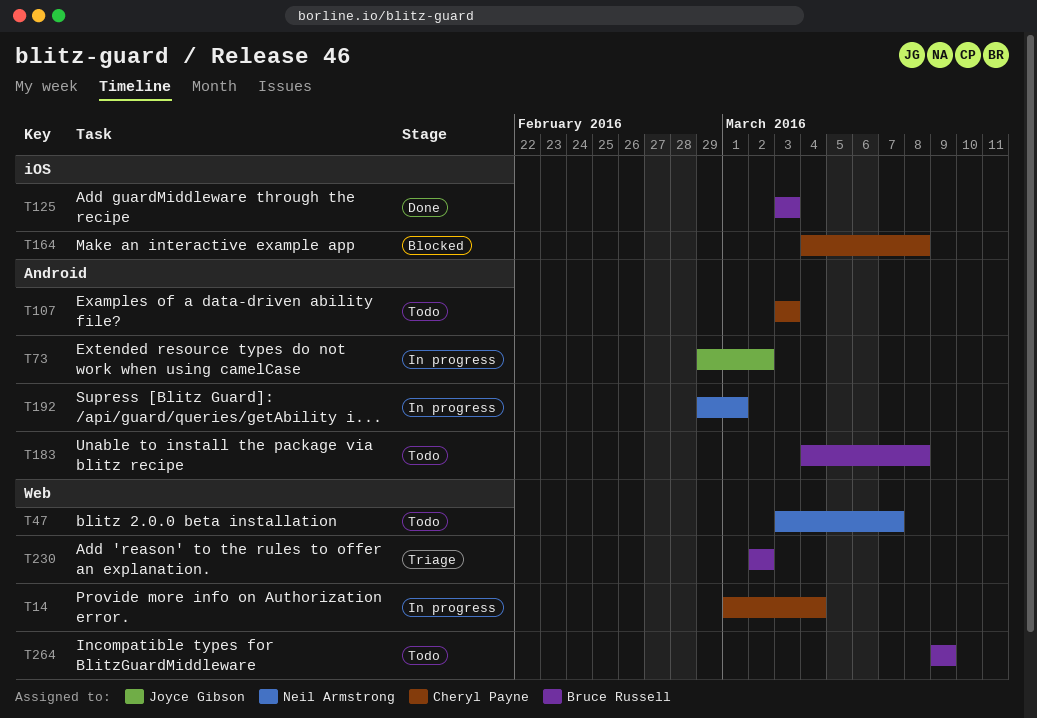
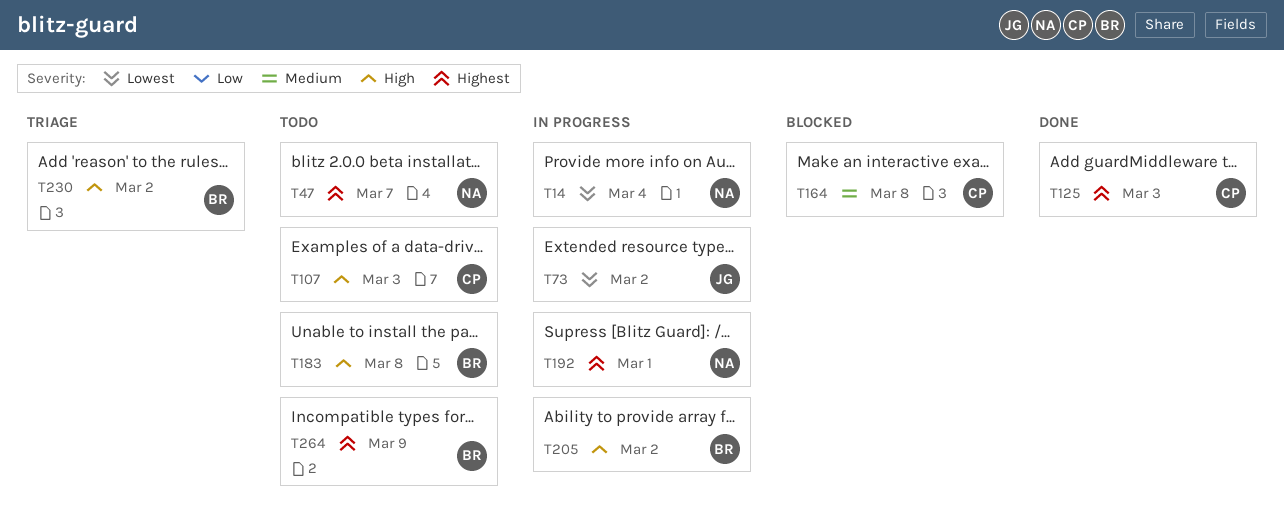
T14, owner: Cheryl Payne -> Neil Armstrong
T125, owner: Bruce Russell -> Cheryl Payne
T205: none -> present

